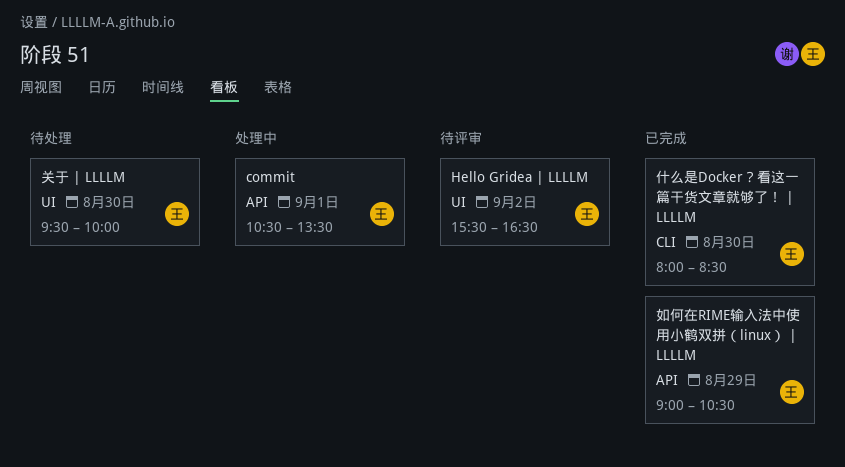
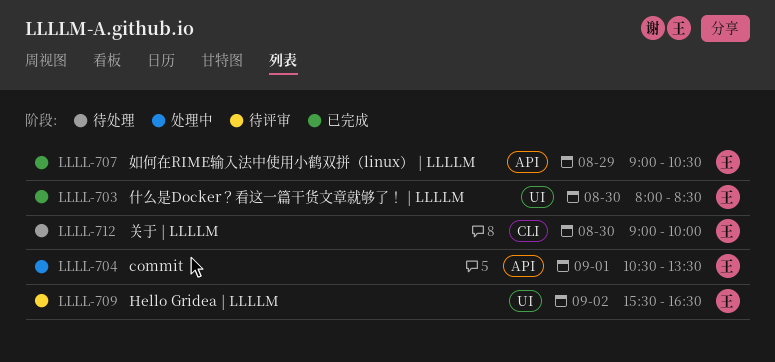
什么是Docker？看这一篇干货文章就够了！ | LLLLM, label: CLI -> UI
关于 | LLLLM, label: UI -> CLI
关于 | LLLLM, begins: 09:30 -> 09:00

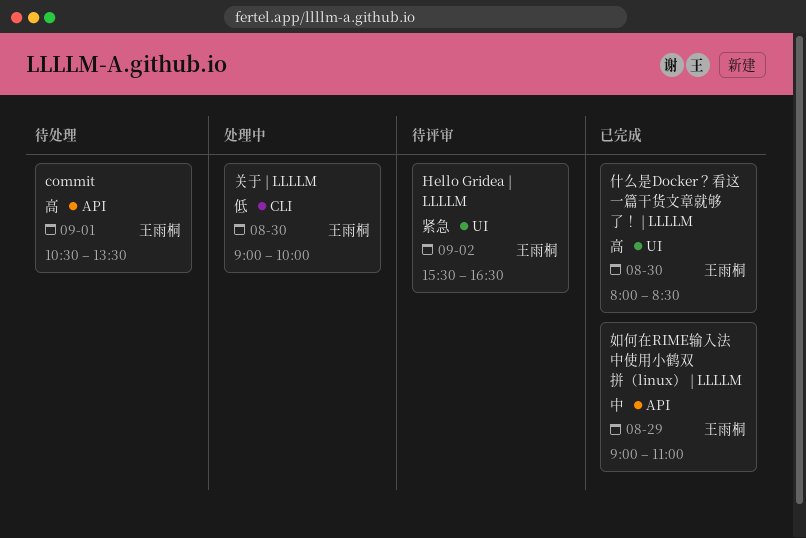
commit, status: 处理中 -> 待处理
关于 | LLLLM, status: 待处理 -> 处理中
如何在RIME输入法中使用小鹤双拼（linux） | LLLLM, ends: 10:30 -> 11:00

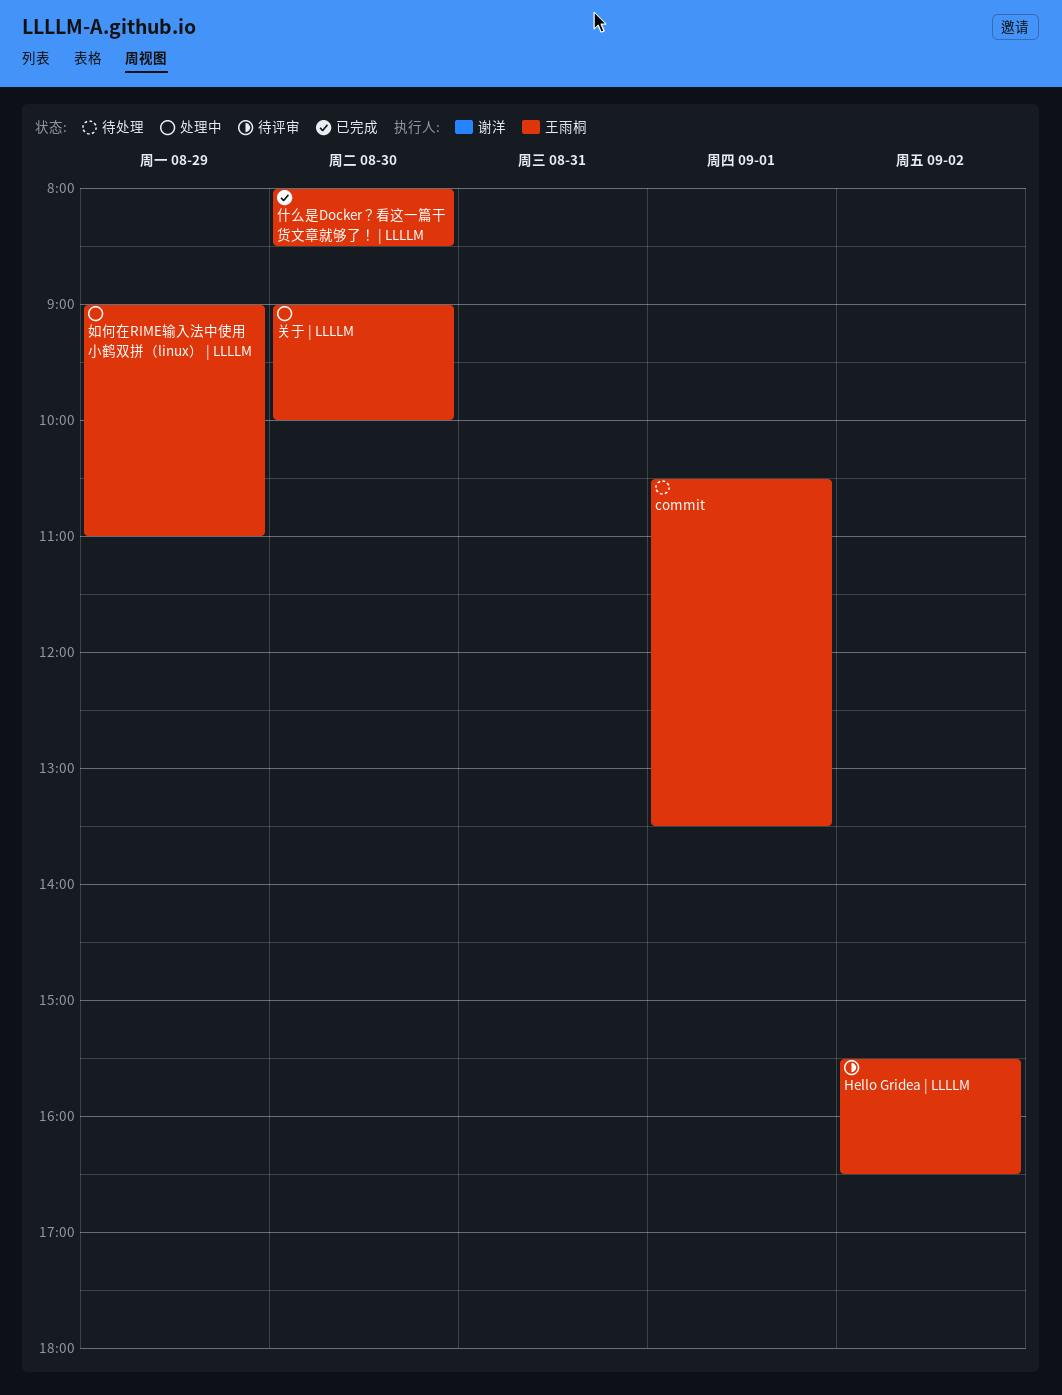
如何在RIME输入法中使用小鹤双拼（linux） | LLLLM, status: 已完成 -> 处理中

